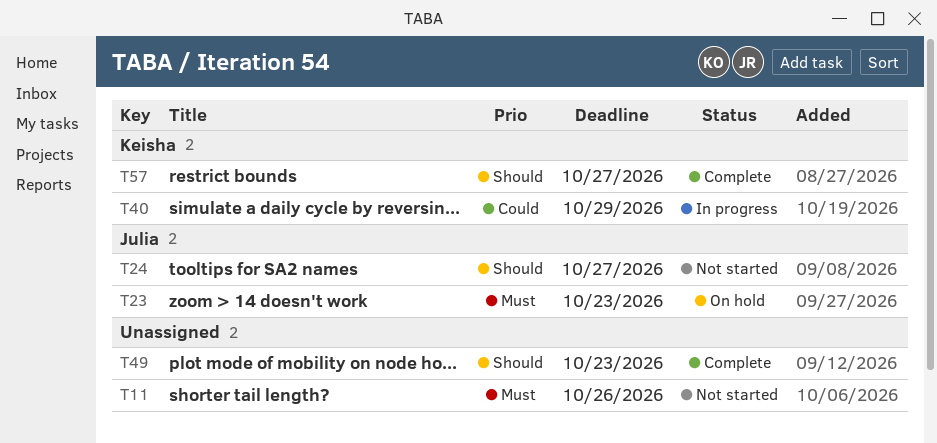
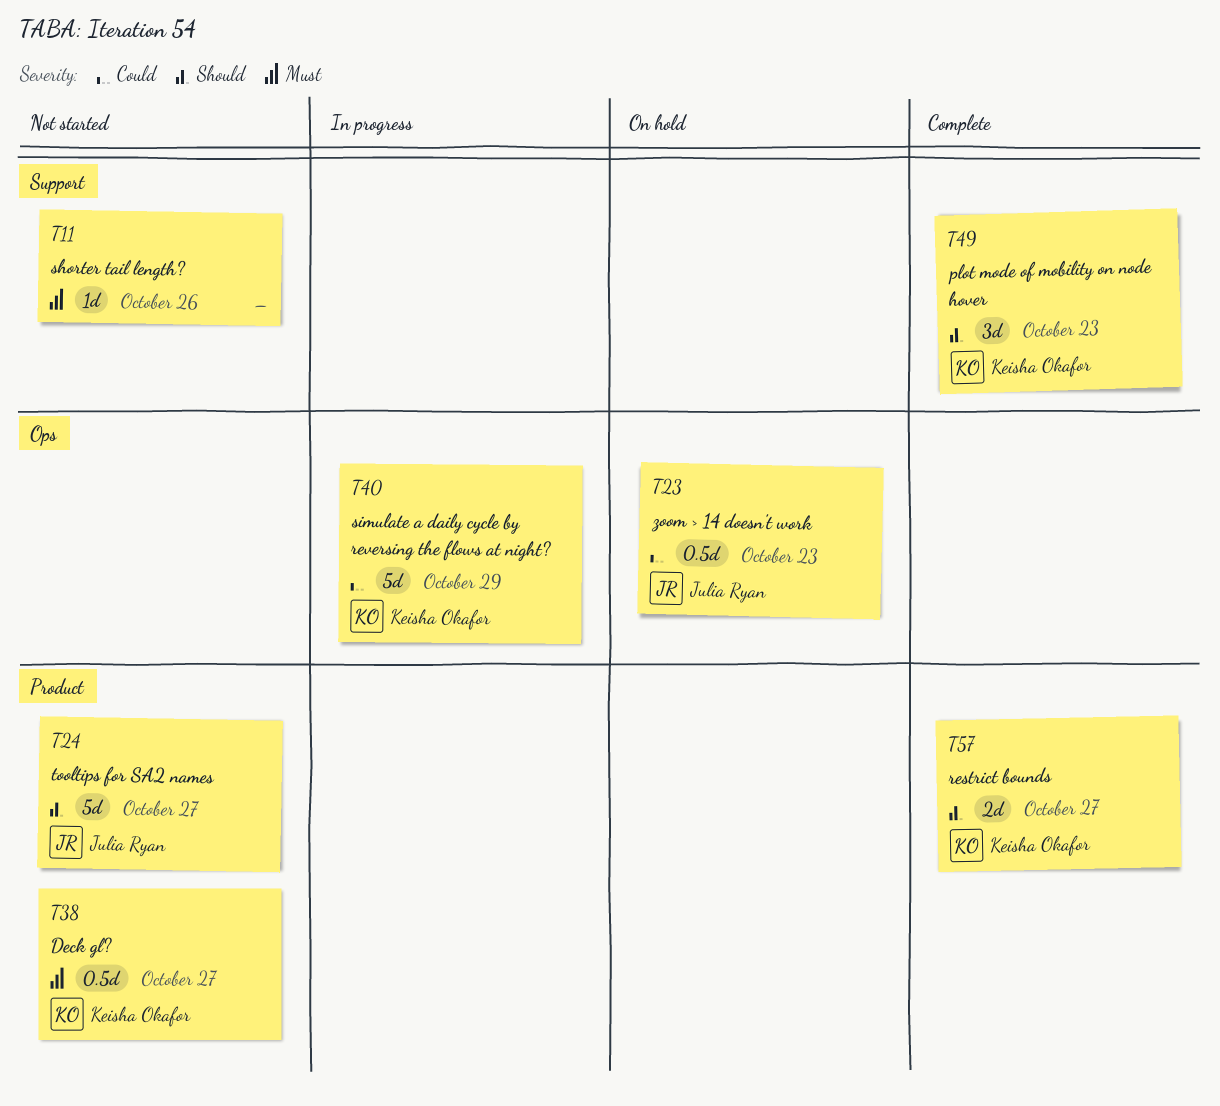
T23, priority: Must -> Could
T38: none -> present
T49, owner: none -> Keisha Okafor

